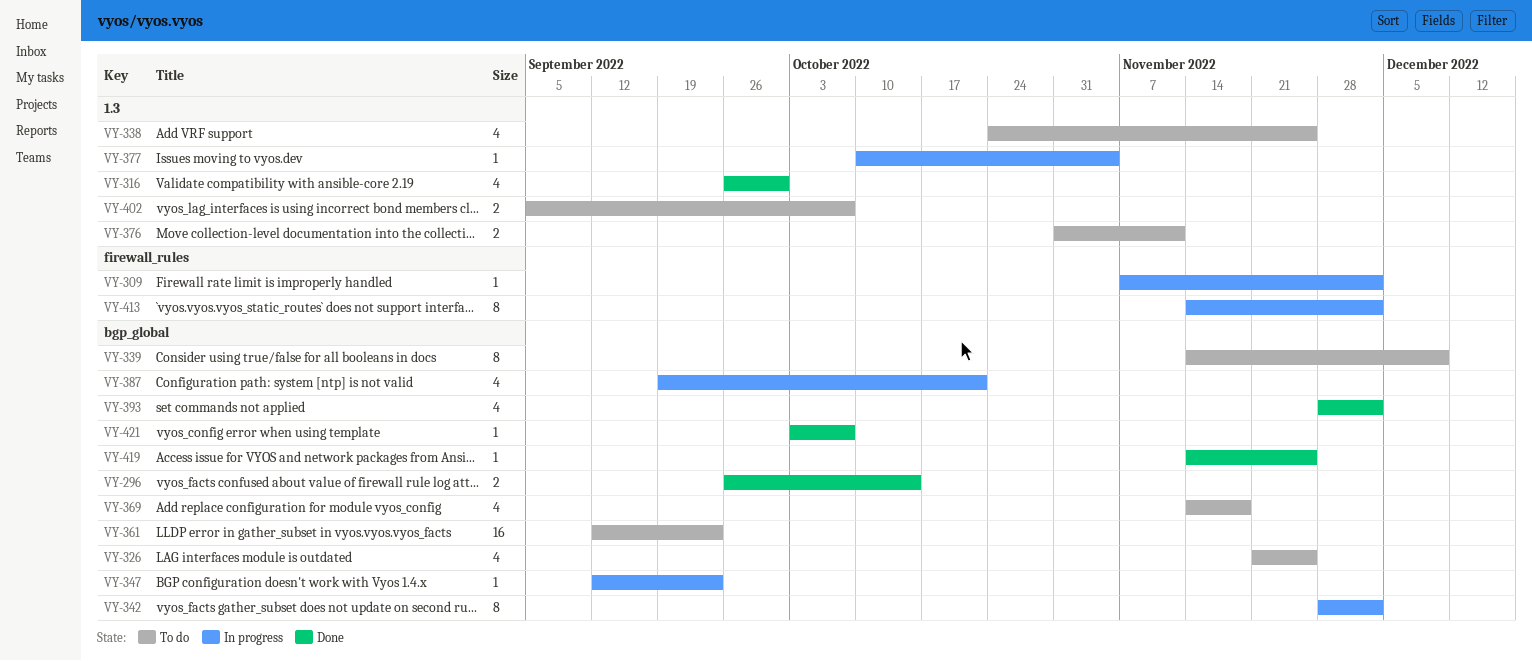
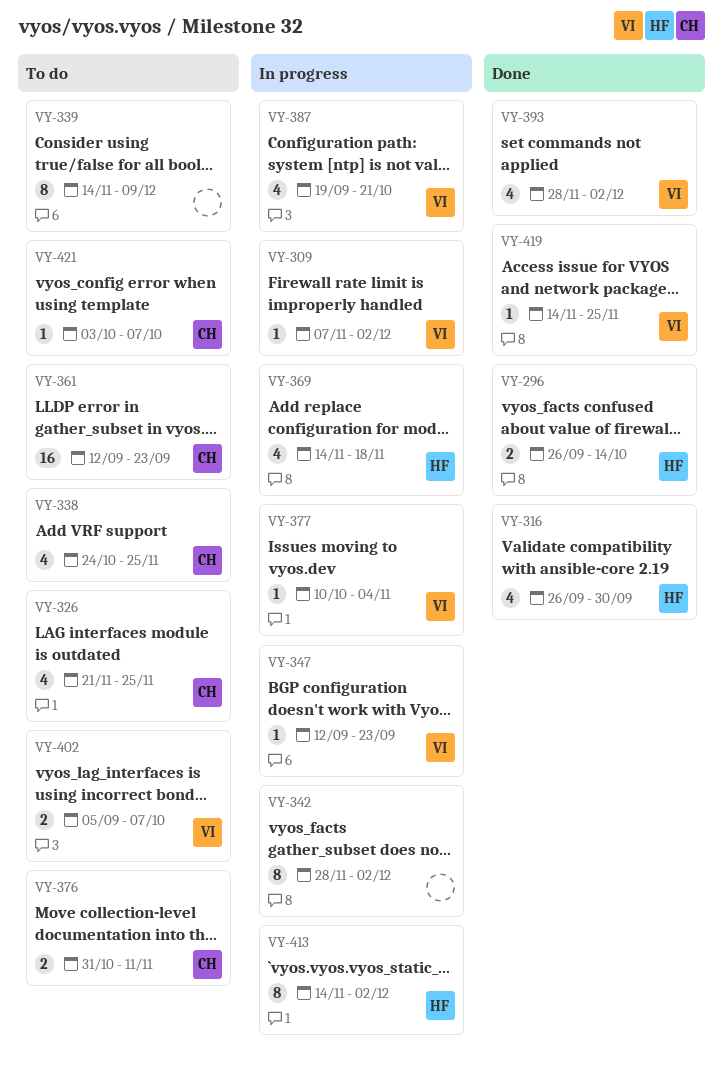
VY-369, status: To do -> In progress
VY-421, status: Done -> To do

